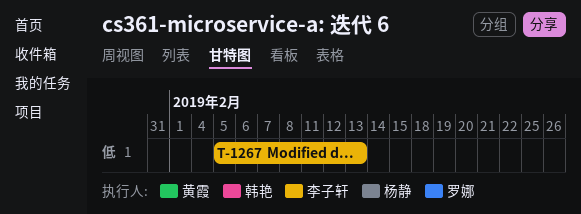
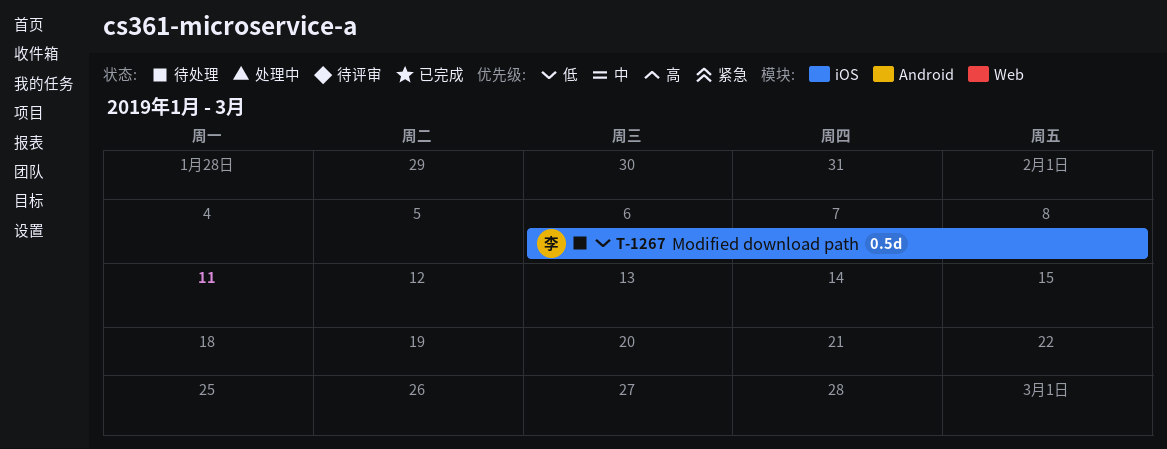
T-1267, start: Feb 5 -> Feb 6
T-1267, due: Feb 13 -> Feb 8

